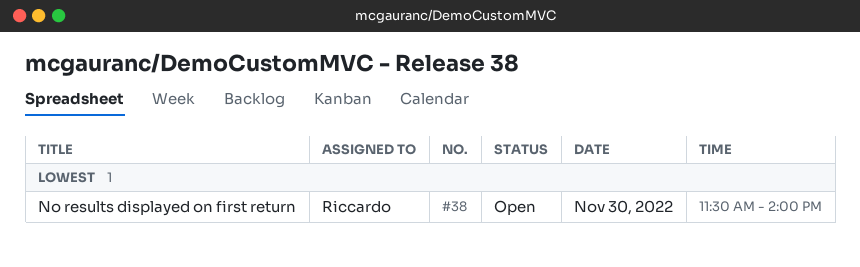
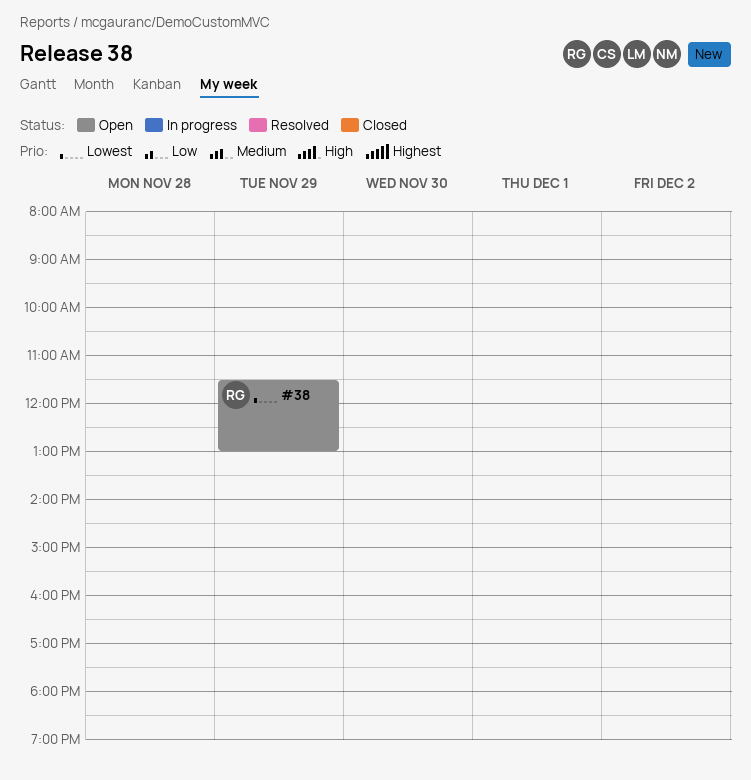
#38, day: Nov 30 -> Nov 29
#38, ends: 14:00 -> 13:00

